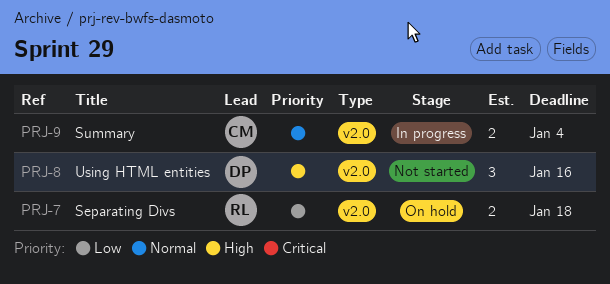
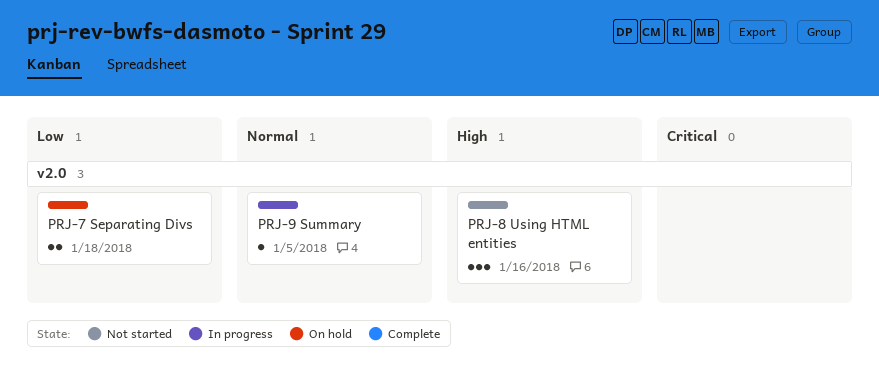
PRJ-9, estimate: 2 -> 1
PRJ-9, due: Jan 4 -> Jan 5

